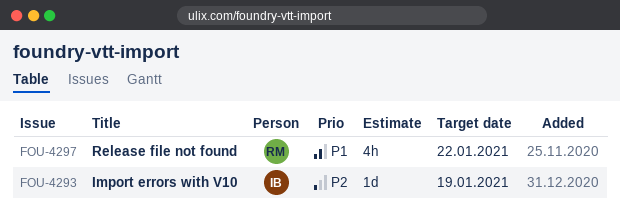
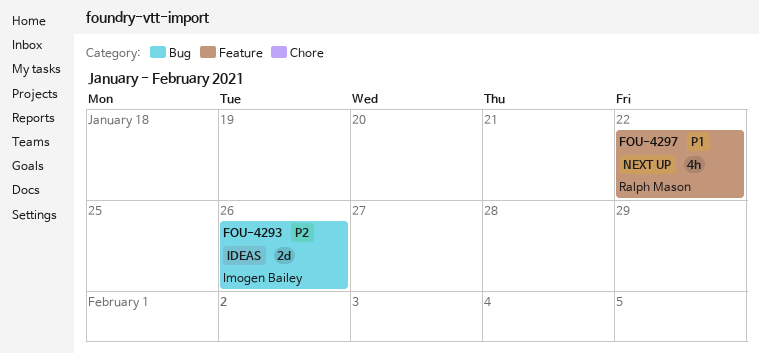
FOU-4293, estimate: 1d -> 2d
FOU-4293, due: Jan 19 -> Jan 26

